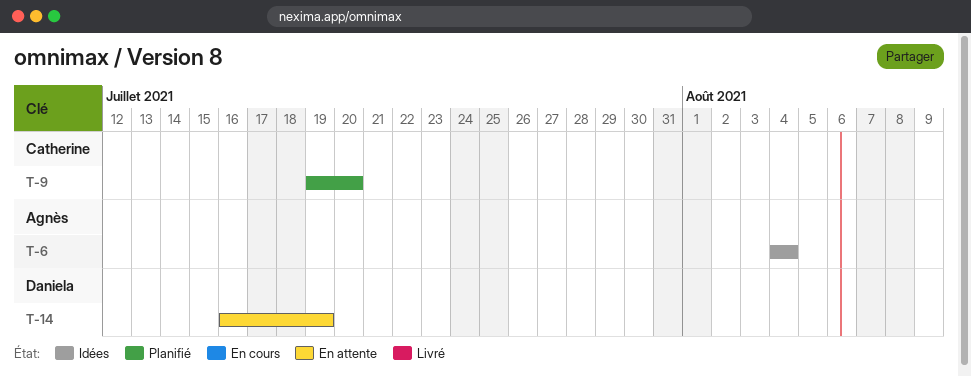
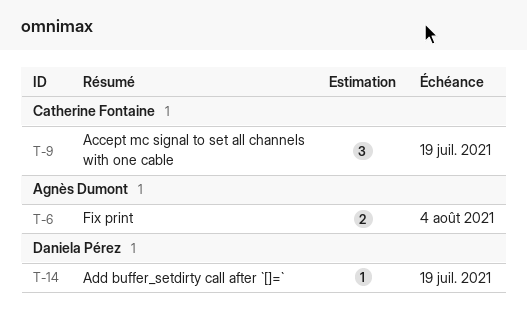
T-9, due: Jul 20 -> Jul 19

